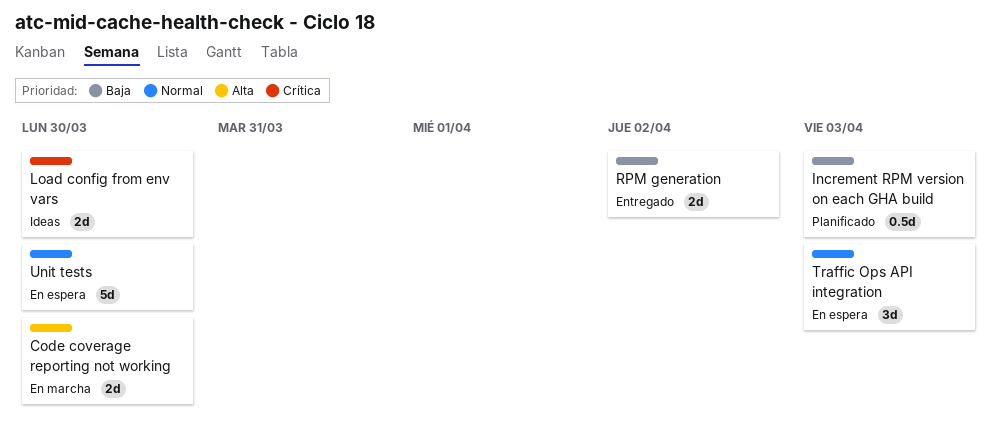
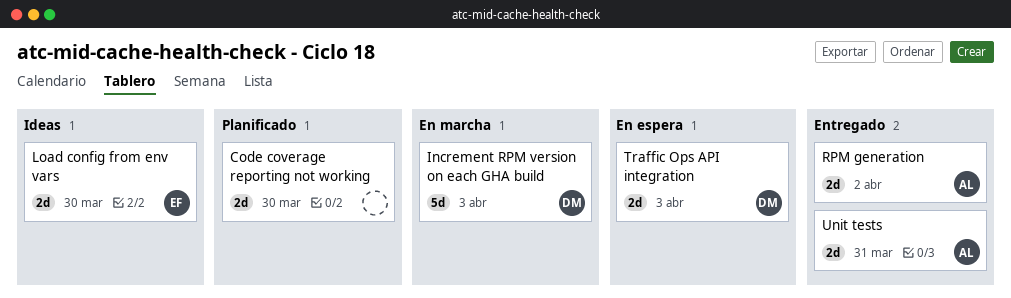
Code coverage reporting not working, status: En marcha -> Planificado
Increment RPM version on each GHA build, status: Planificado -> En marcha
Increment RPM version on each GHA build, estimate: 0.5d -> 5d
Traffic Ops API integration, estimate: 3d -> 2d
Unit tests, status: En espera -> Entregado
Unit tests, estimate: 5d -> 2d
Unit tests, due: Mar 30 -> Mar 31

